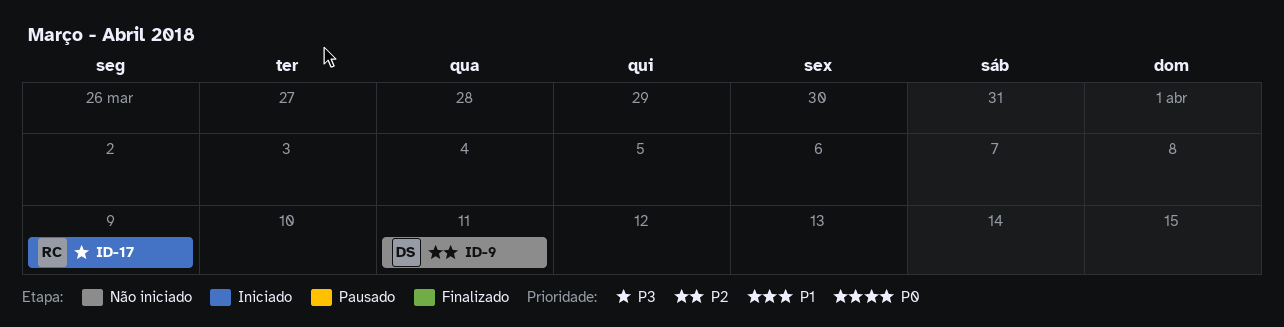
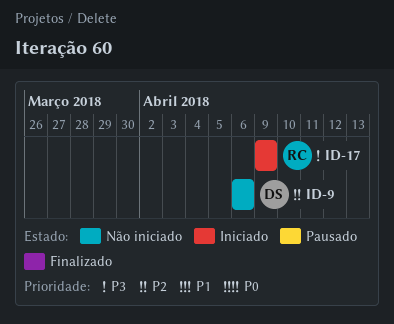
ID-9, start: Apr 11 -> Apr 6
ID-9, due: Apr 11 -> Apr 6

